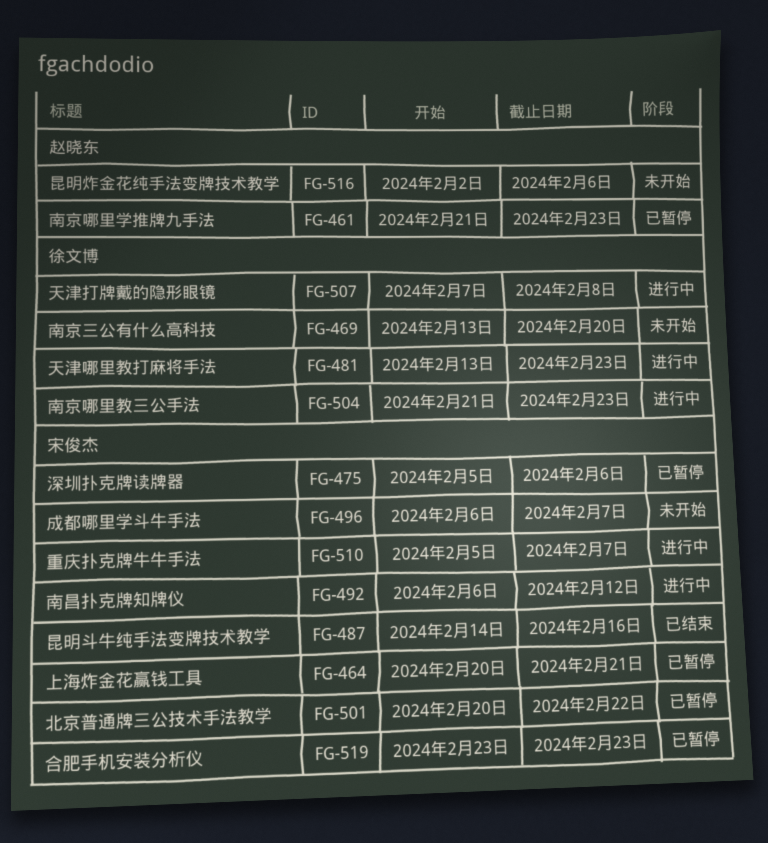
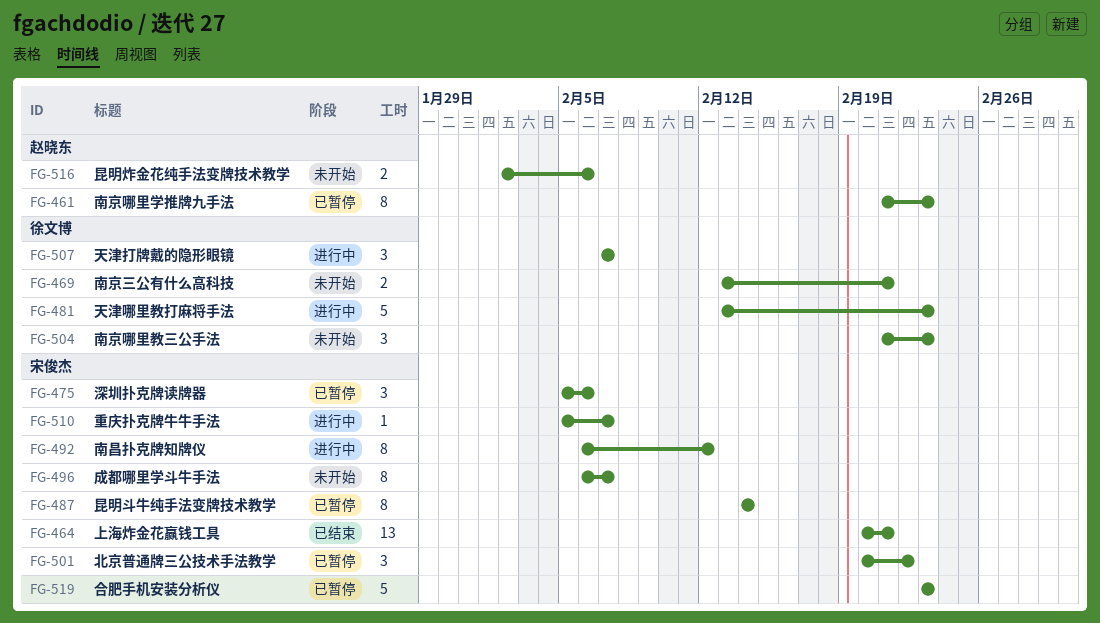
FG-464, status: 已暂停 -> 已结束
FG-469, due: Feb 20 -> Feb 21
FG-487, status: 已结束 -> 已暂停
FG-487, due: Feb 16 -> Feb 14
FG-504, status: 进行中 -> 未开始
FG-507, due: Feb 8 -> Feb 7

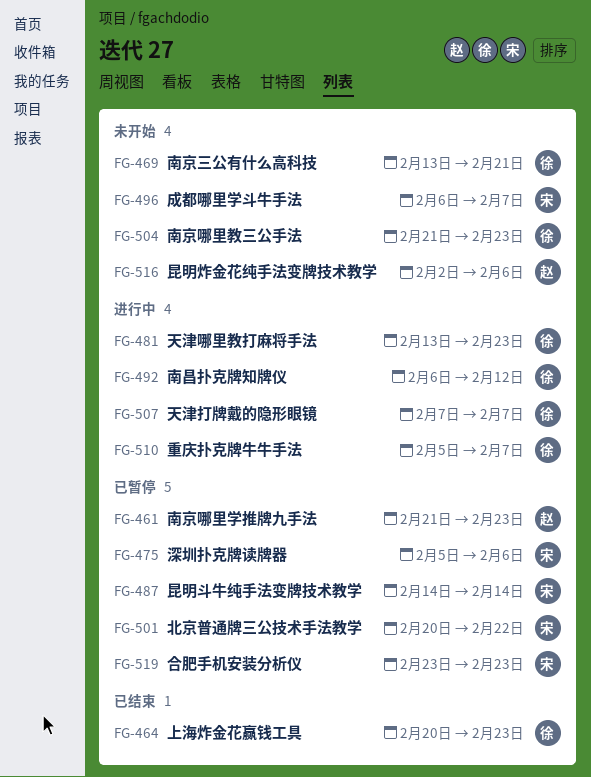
FG-464, owner: 宋俊杰 -> 徐文博
FG-464, due: Feb 21 -> Feb 23
FG-492, owner: 宋俊杰 -> 徐文博
FG-510, owner: 宋俊杰 -> 徐文博

